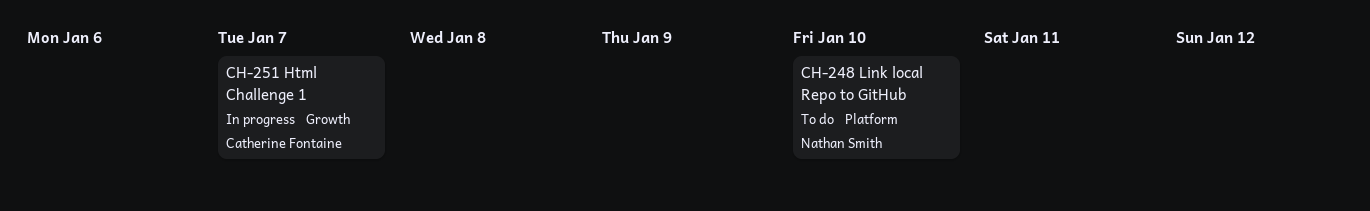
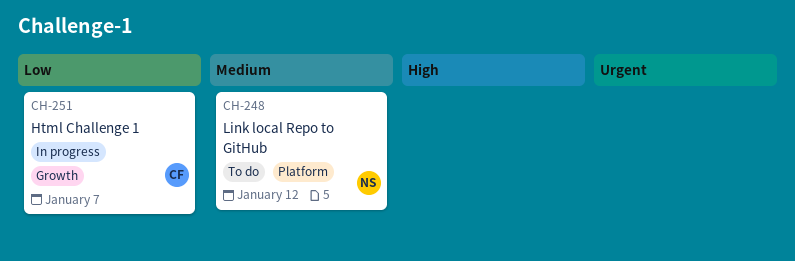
CH-248, due: Jan 10 -> Jan 12

